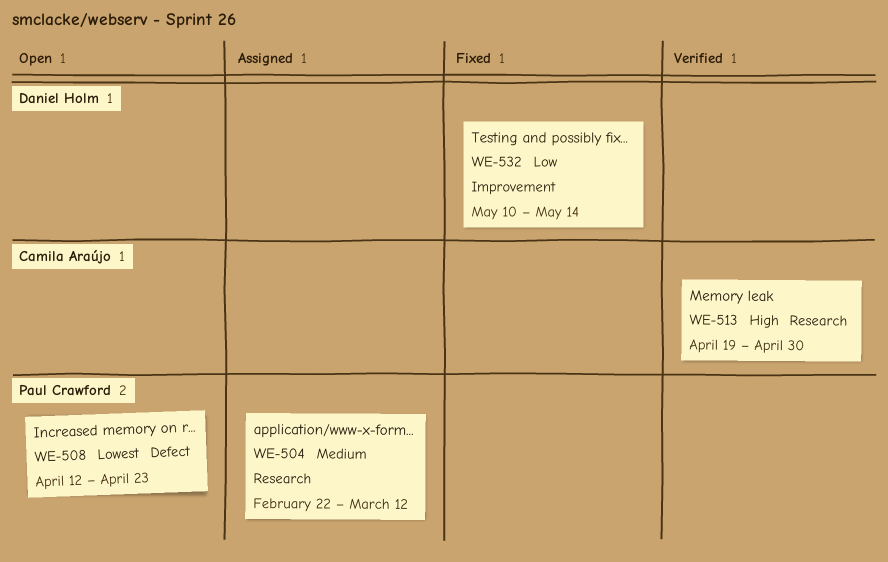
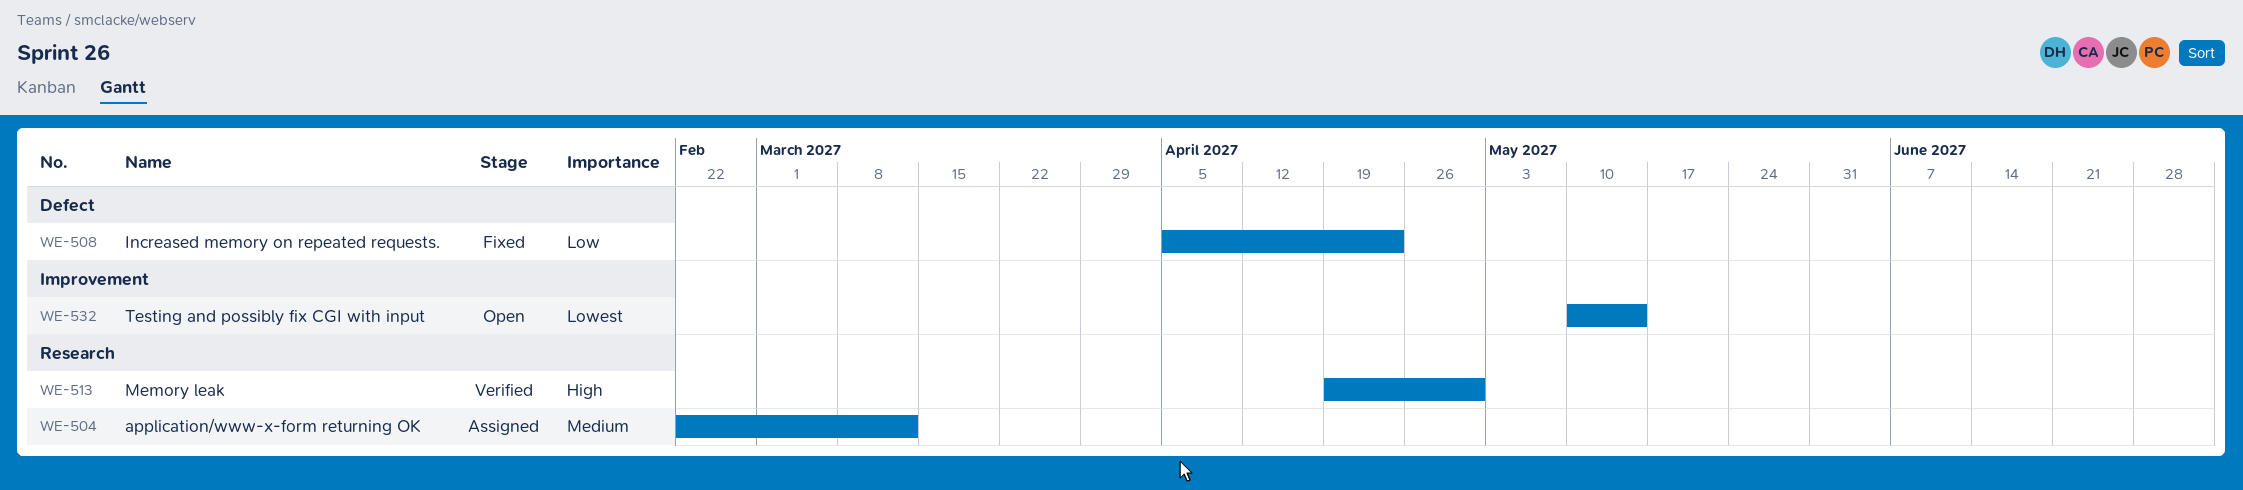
WE-508, status: Open -> Fixed
WE-508, priority: Lowest -> Low
WE-508, start: Apr 12 -> Apr 5
WE-532, status: Fixed -> Open
WE-532, priority: Low -> Lowest

